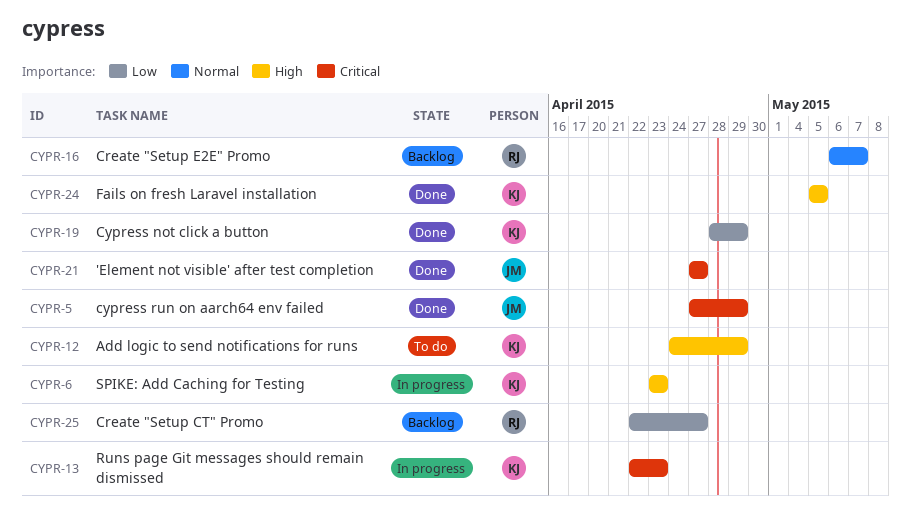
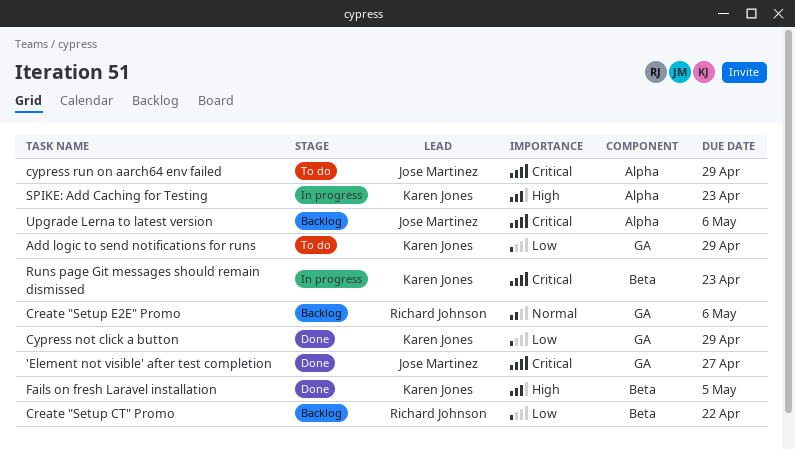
Add logic to send notifications for runs, priority: High -> Low
Create "Setup CT" Promo, due: Apr 27 -> Apr 22
Create "Setup E2E" Promo, due: May 7 -> May 6
cypress run on aarch64 env failed, status: Done -> To do
Upgrade Lerna to latest version: none -> present

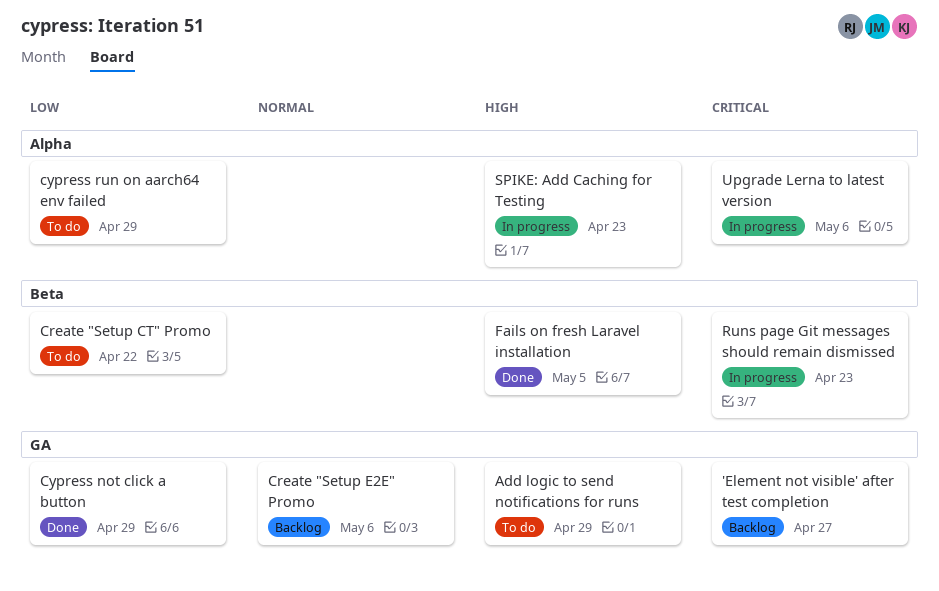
'Element not visible' after test completion, status: Done -> Backlog
Add logic to send notifications for runs, priority: Low -> High
Create "Setup CT" Promo, status: Backlog -> To do
cypress run on aarch64 env failed, priority: Critical -> Low
Upgrade Lerna to latest version, status: Backlog -> In progress

